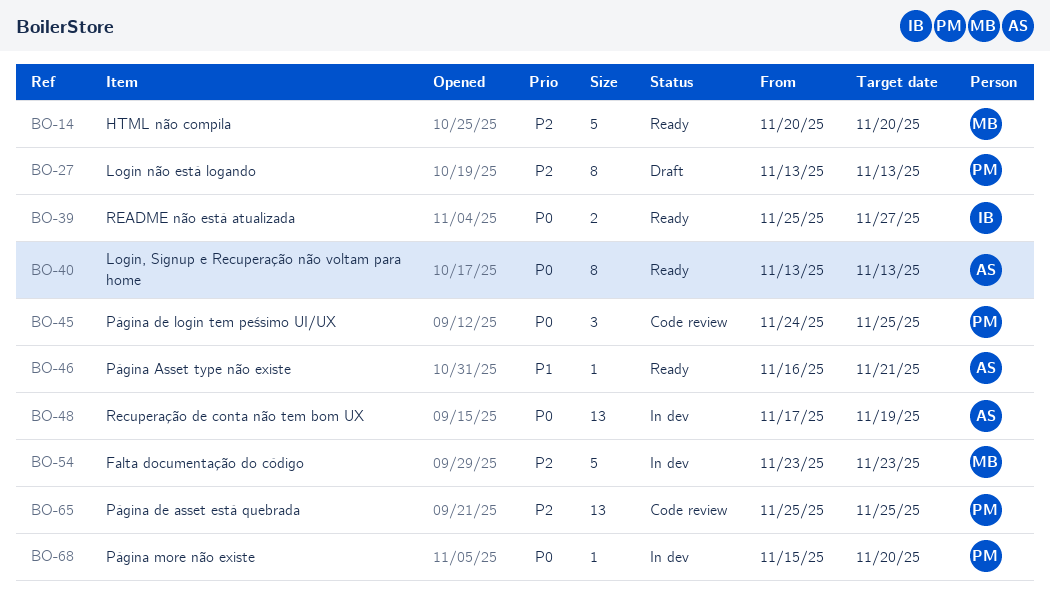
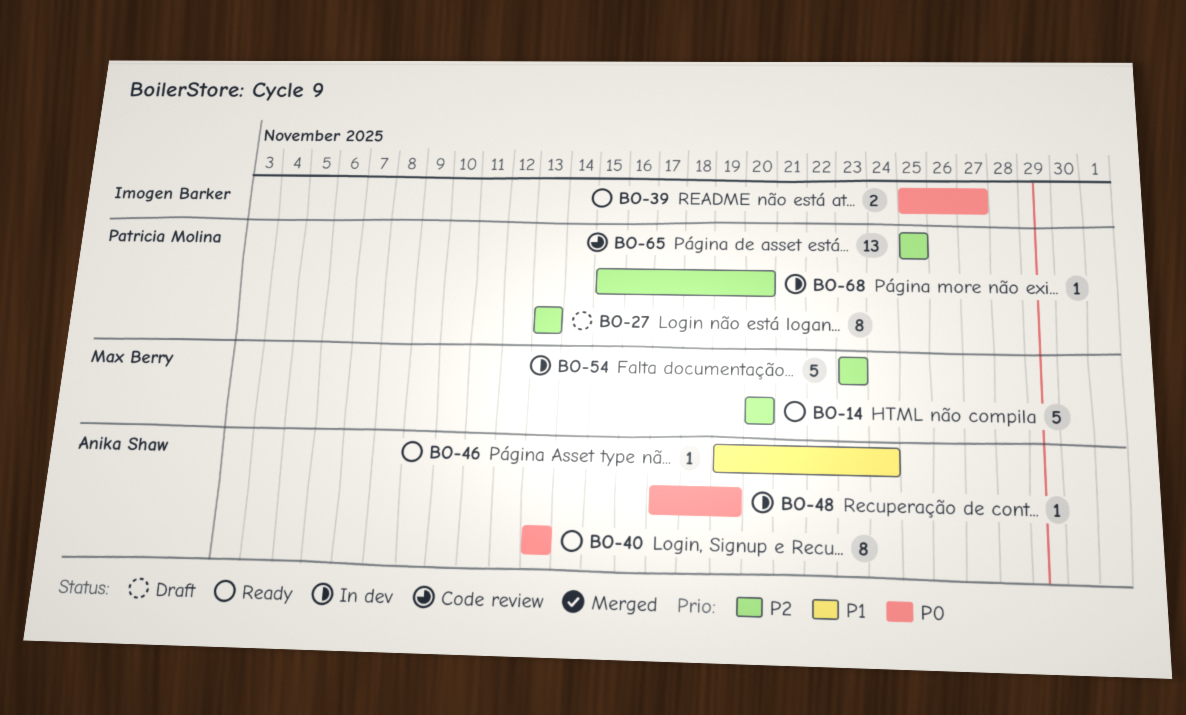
BO-45: present -> none
BO-46, start: Nov 16 -> Nov 19
BO-46, due: Nov 21 -> Nov 24
BO-48, estimate: 13 -> 1
BO-68, priority: P0 -> P2

